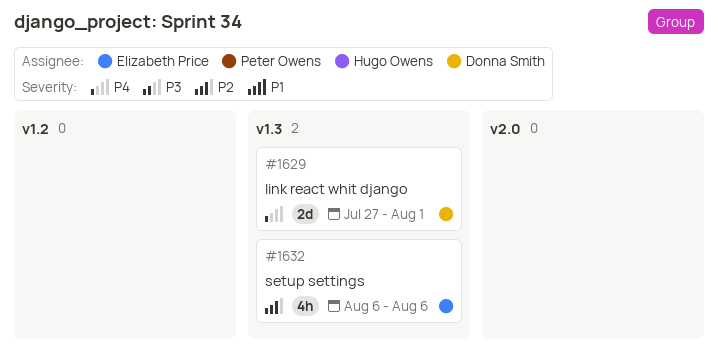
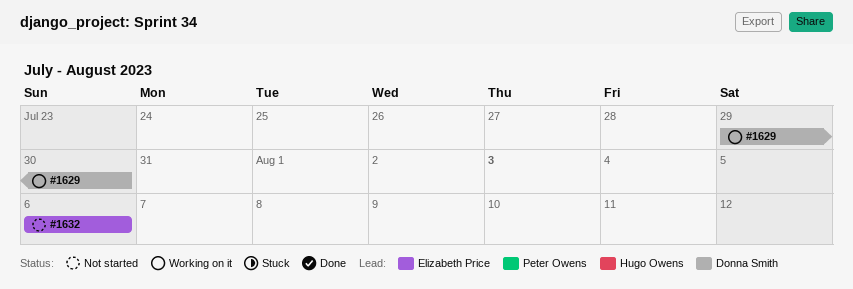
#1629, start: Jul 27 -> Jul 29
#1629, due: Aug 1 -> Jul 30

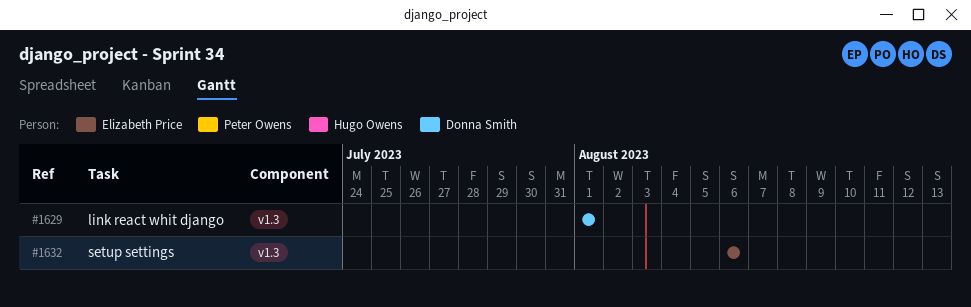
#1629, start: Jul 29 -> Aug 1
#1629, due: Jul 30 -> Aug 1

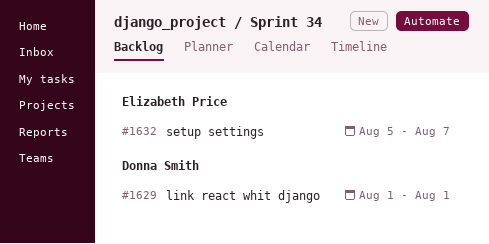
#1632, start: Aug 6 -> Aug 5
#1632, due: Aug 6 -> Aug 7

